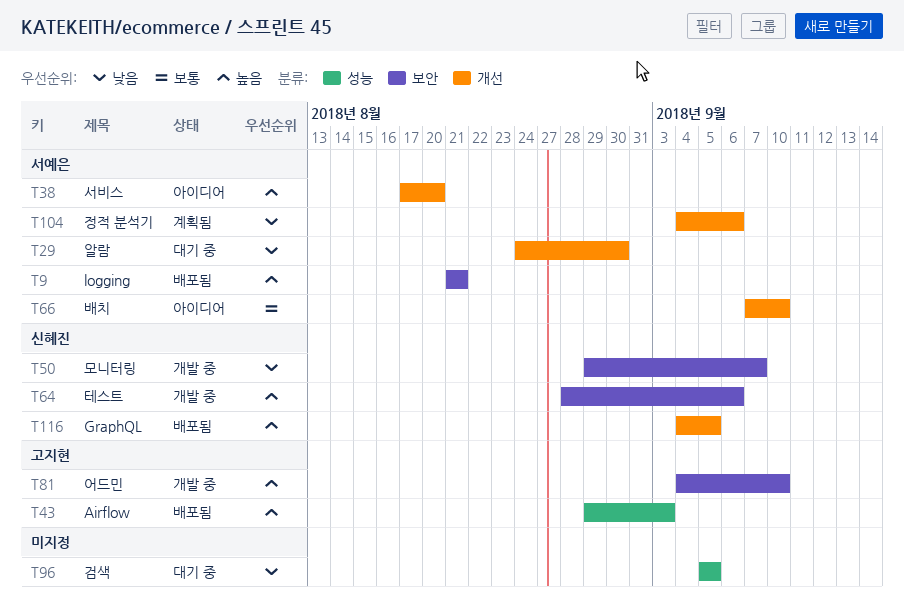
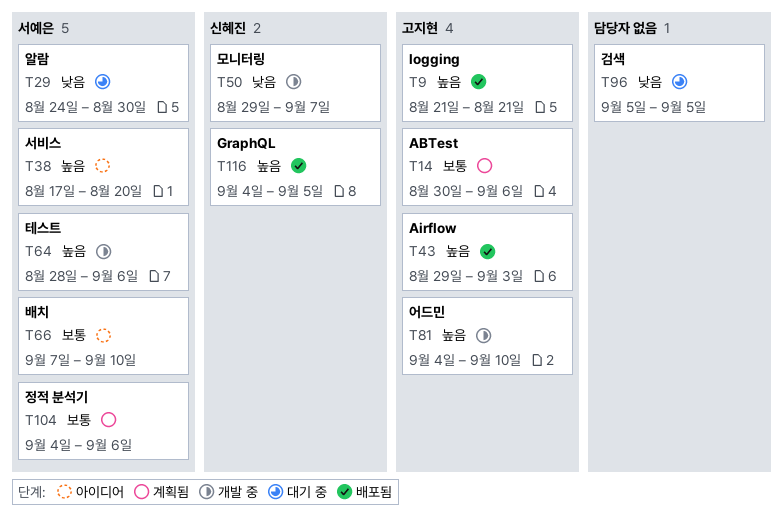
T9, owner: 서예은 -> 고지현
T14: none -> present
T64, owner: 신혜진 -> 서예은
T104, priority: 낮음 -> 보통

